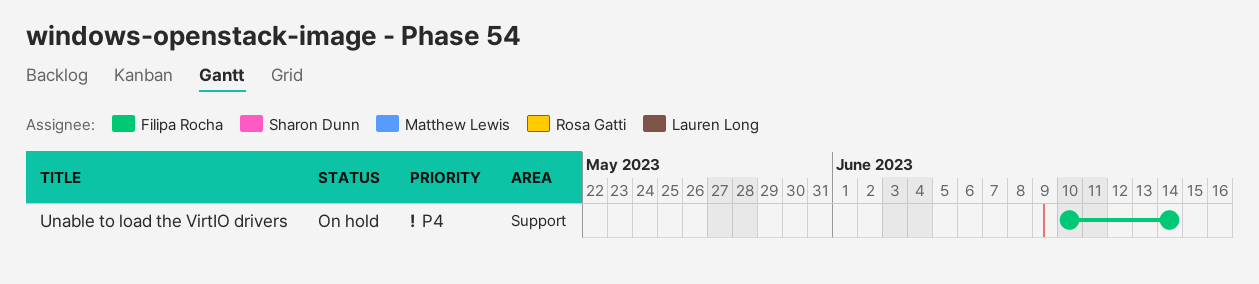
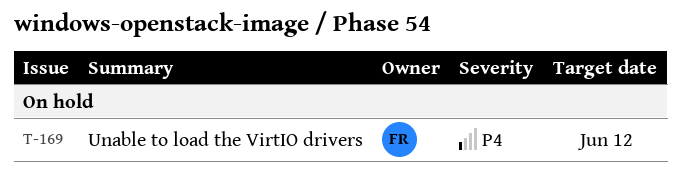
Unable to load the VirtIO drivers, due: Jun 14 -> Jun 12

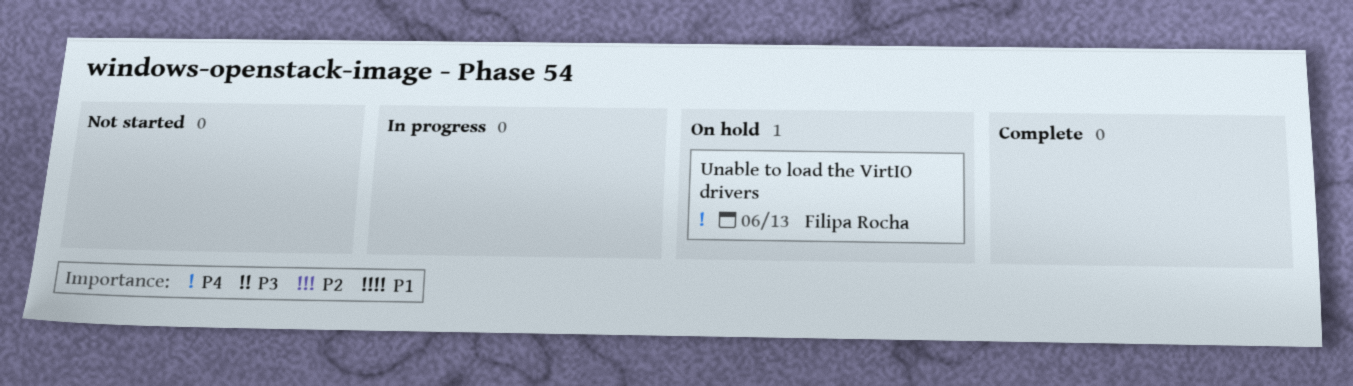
Unable to load the VirtIO drivers, due: Jun 12 -> Jun 13

